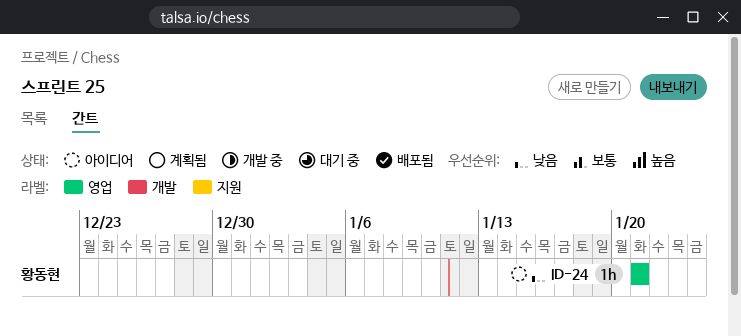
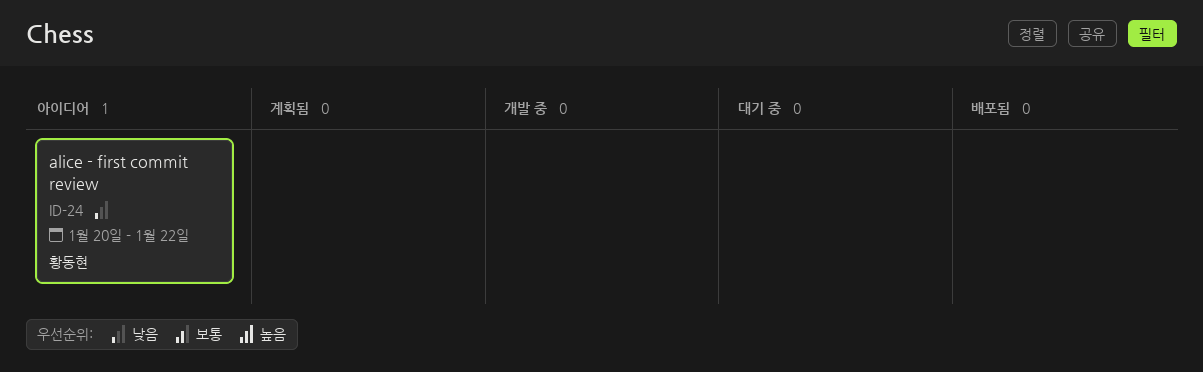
ID-24, start: Jan 21 -> Jan 20
ID-24, due: Jan 21 -> Jan 22

